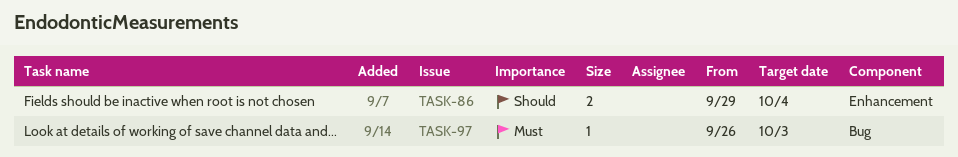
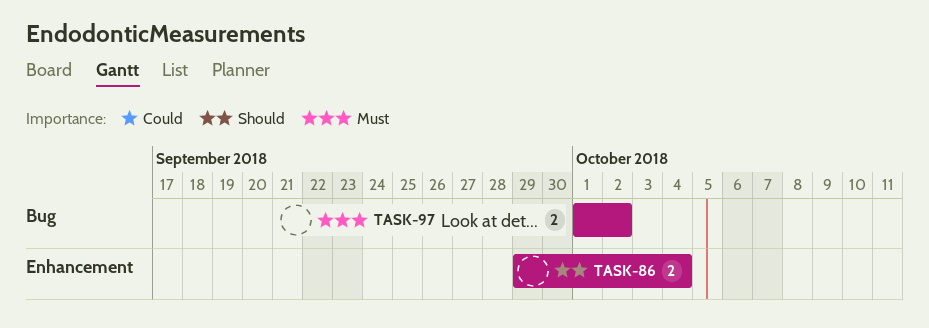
TASK-97, estimate: 1 -> 2
TASK-97, start: Sep 26 -> Oct 1
TASK-97, due: Oct 3 -> Oct 2

